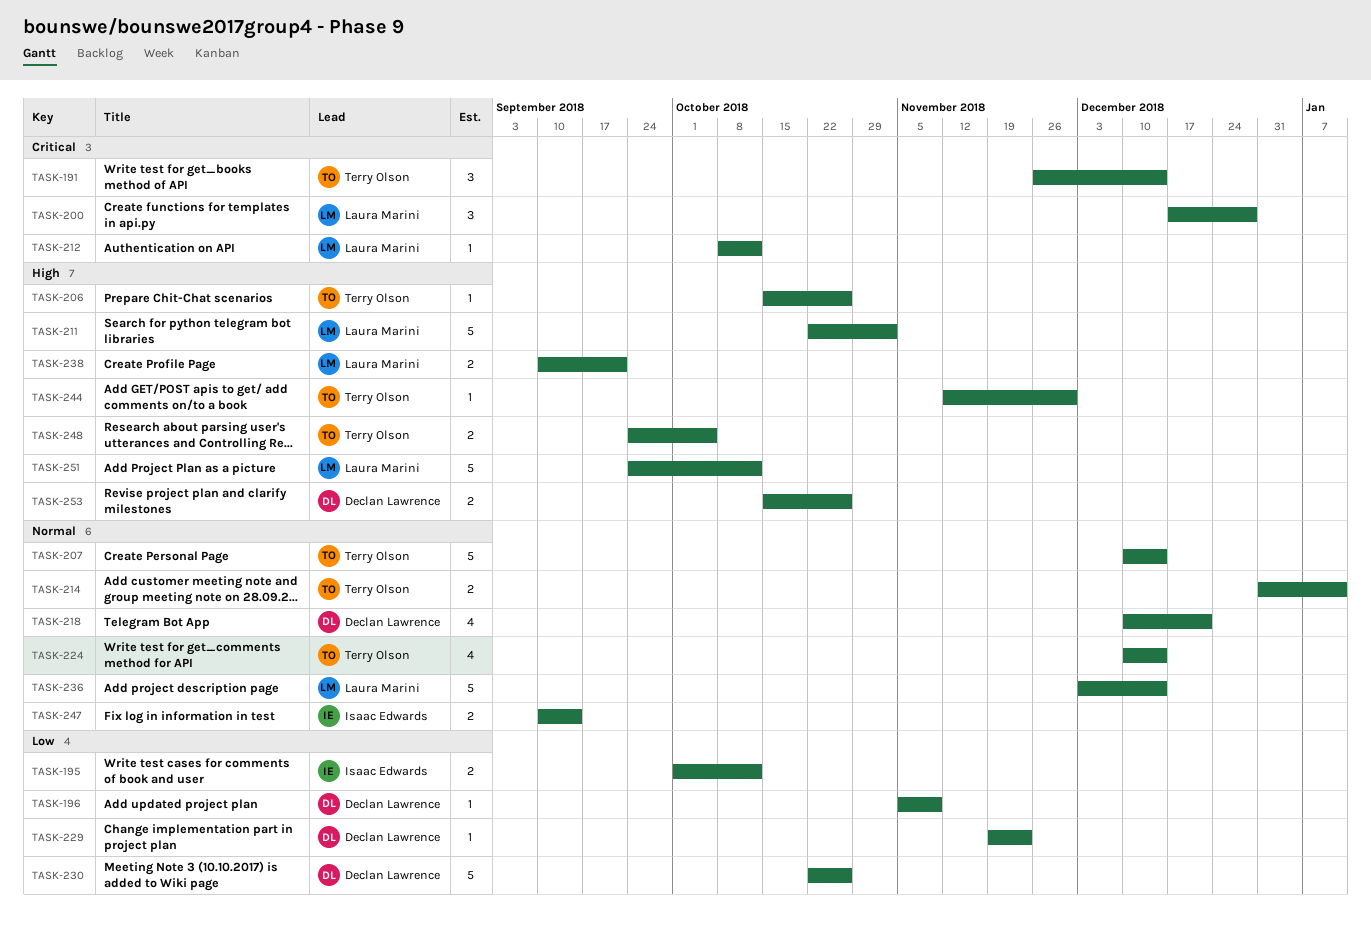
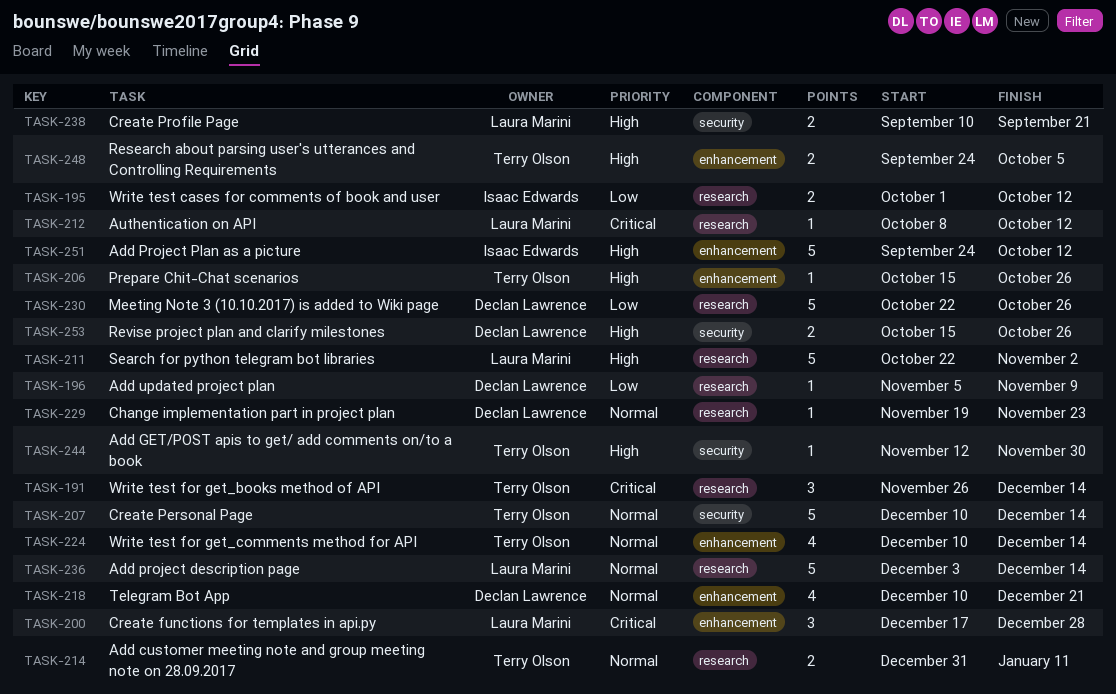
TASK-229, priority: Low -> Normal
TASK-247: present -> none
TASK-251, owner: Laura Marini -> Isaac Edwards

